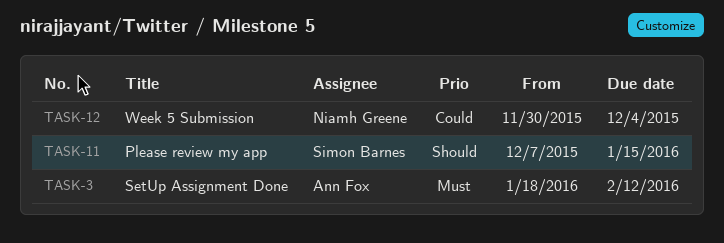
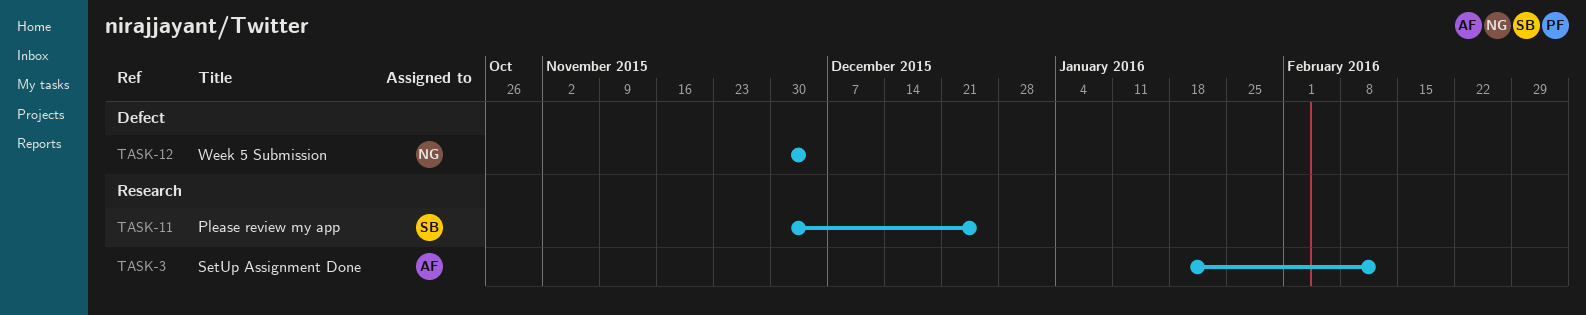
TASK-11, start: Dec 7 -> Nov 30
TASK-11, due: Jan 15 -> Dec 25

